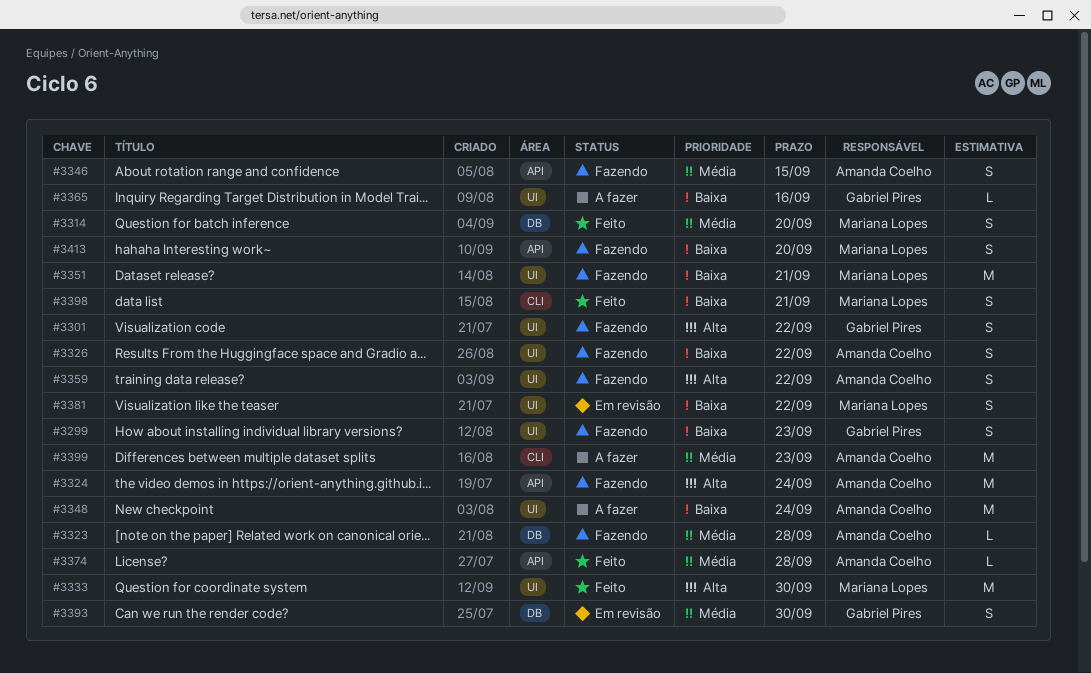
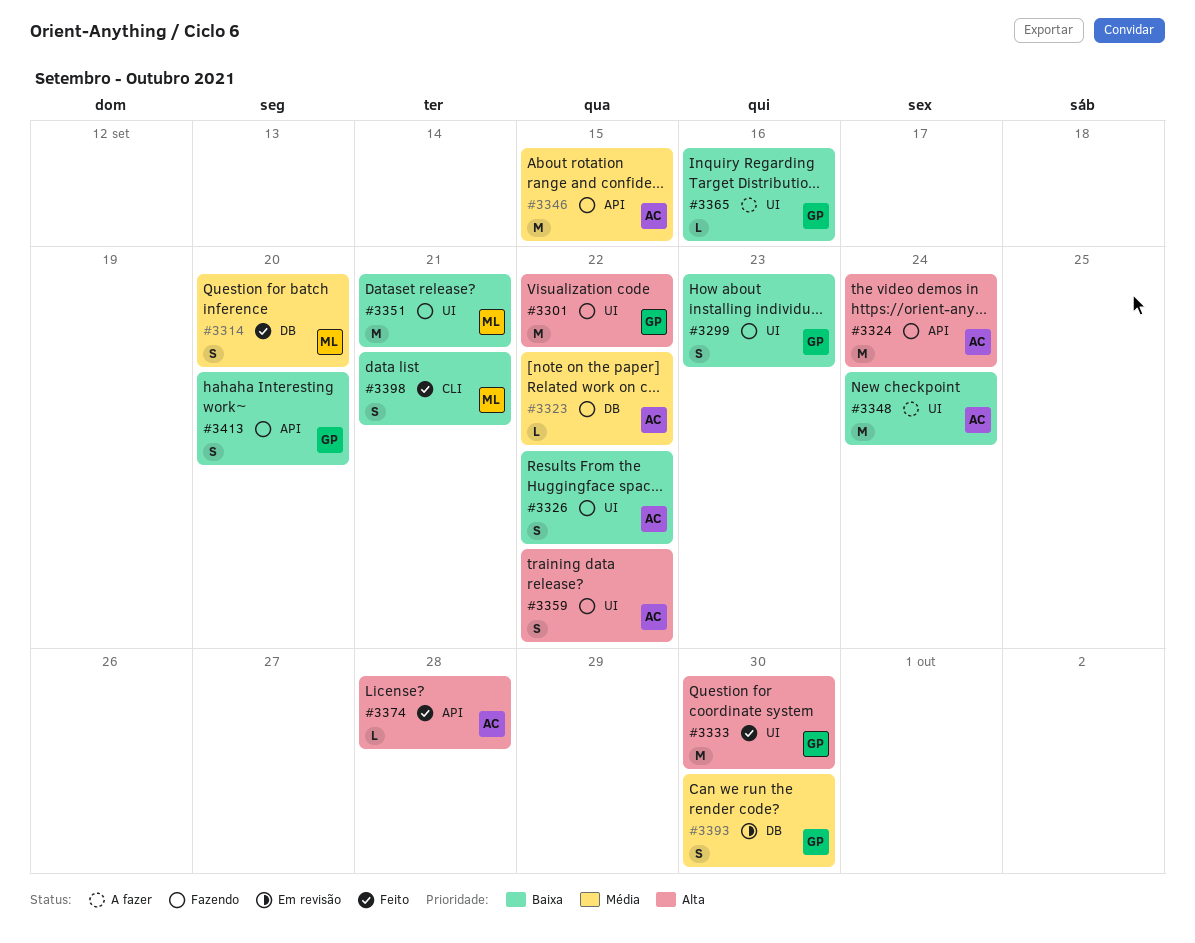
#3301, estimate: S -> M
#3323, due: Sep 28 -> Sep 22
#3333, owner: Mariana Lopes -> Gabriel Pires
#3346, estimate: S -> M
#3374, priority: Média -> Alta
#3381: present -> none
#3399: present -> none
#3413, owner: Mariana Lopes -> Gabriel Pires

